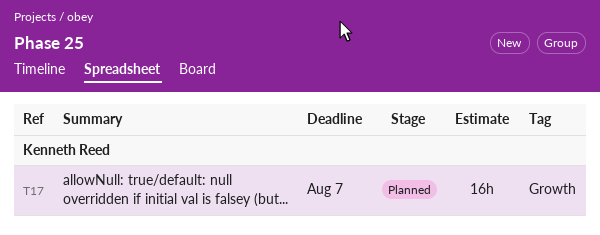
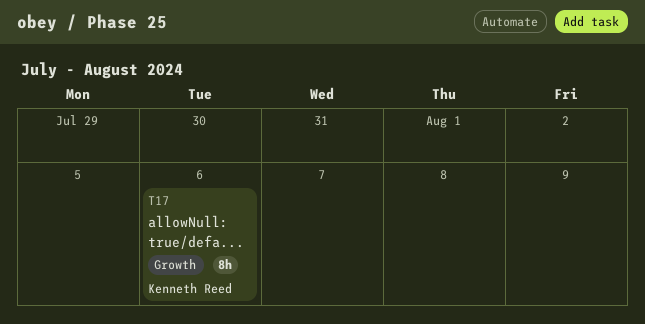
T17, estimate: 16h -> 8h
T17, due: Aug 7 -> Aug 6

